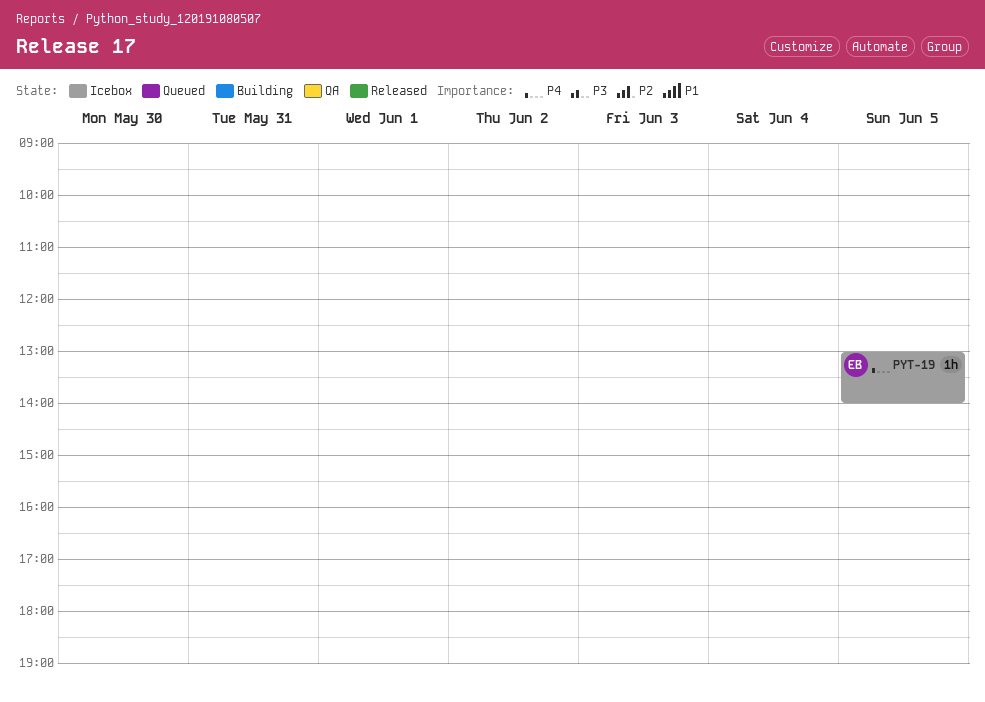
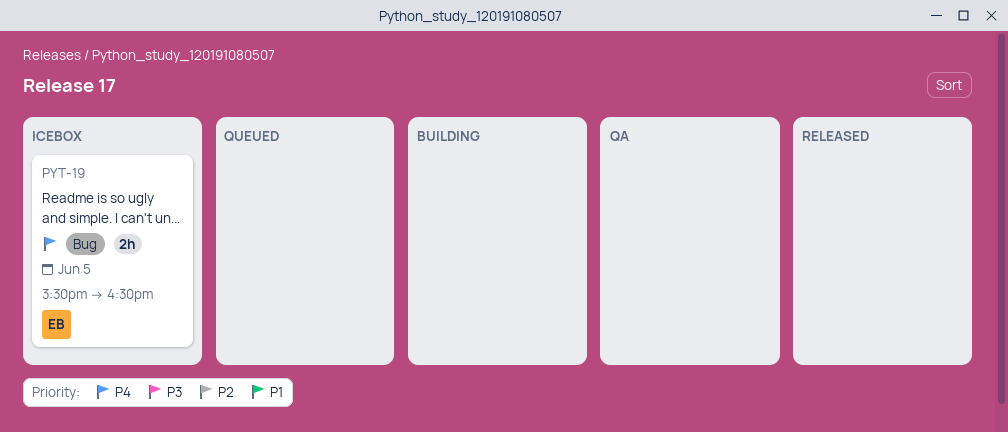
PYT-19, estimate: 1h -> 2h
PYT-19, begins: 13:00 -> 15:30
PYT-19, ends: 14:00 -> 16:30

